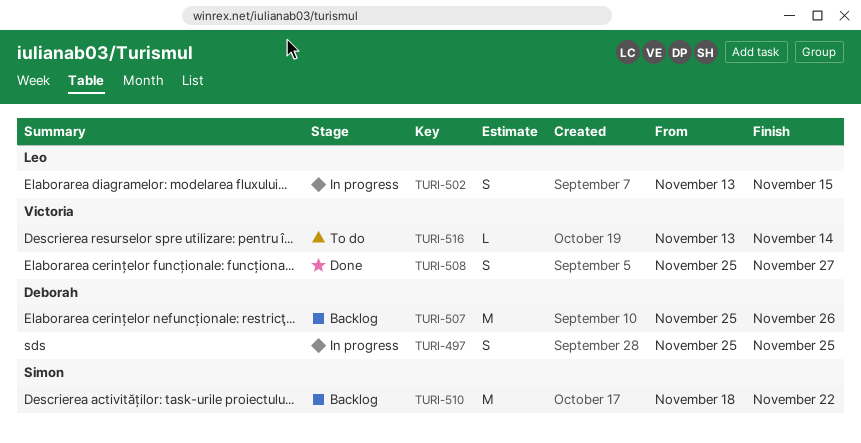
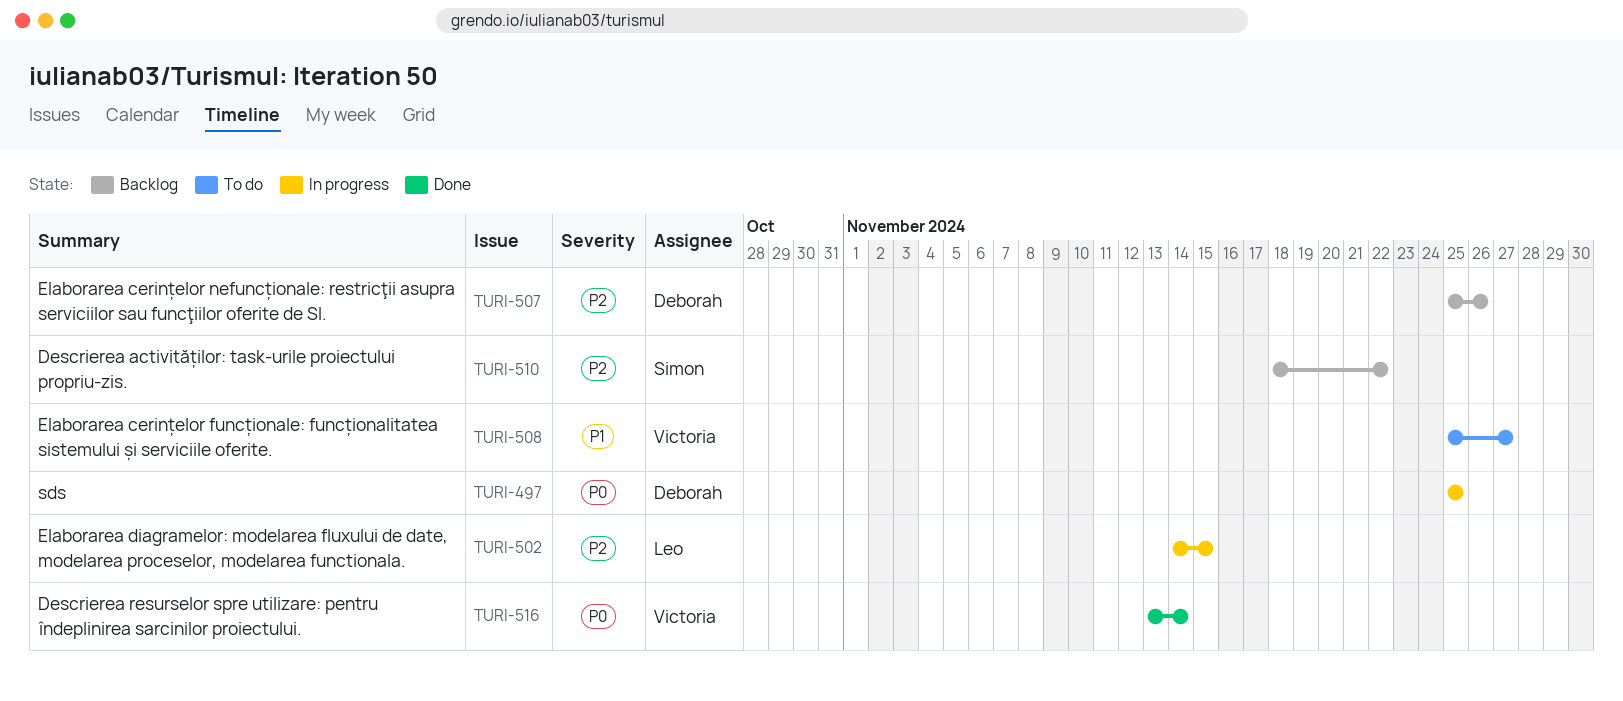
TURI-502, start: Nov 13 -> Nov 14
TURI-508, status: Done -> To do
TURI-516, status: To do -> Done

